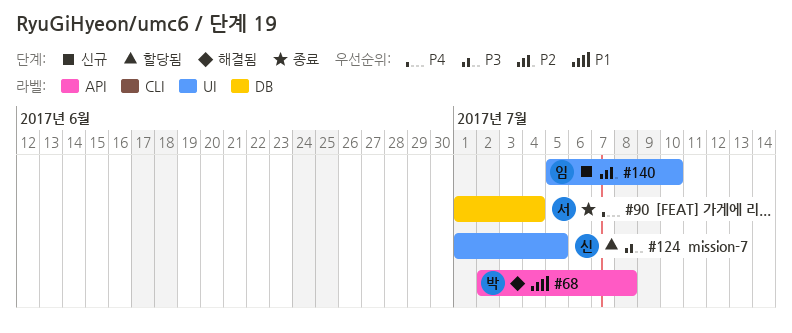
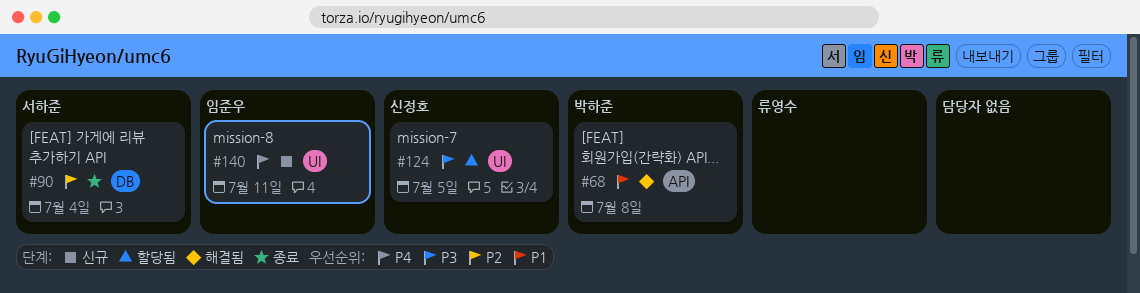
#90, priority: P4 -> P2
#140, priority: P2 -> P4
#140, due: Jul 10 -> Jul 11

